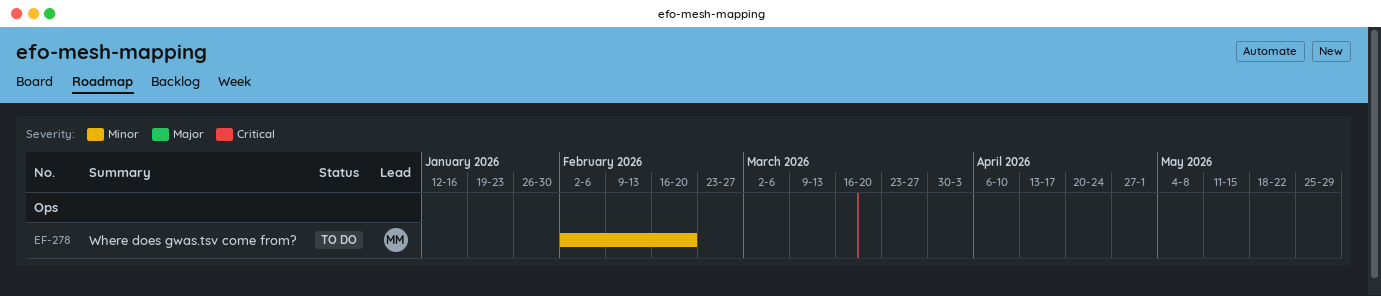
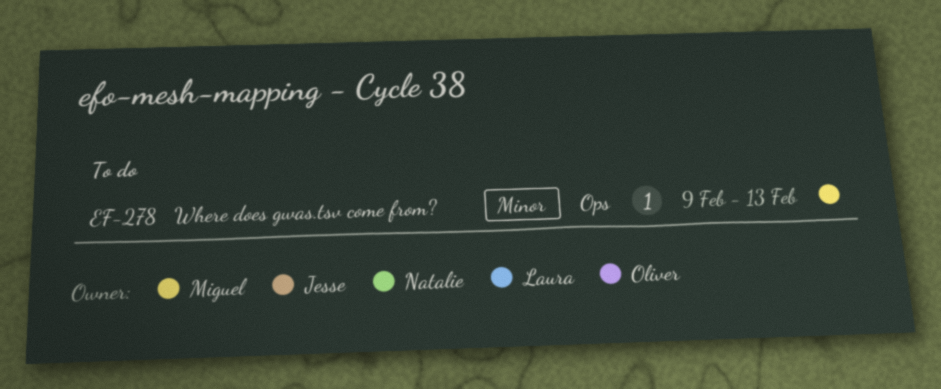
EF-278, start: Feb 2 -> Feb 9
EF-278, due: Feb 20 -> Feb 13

